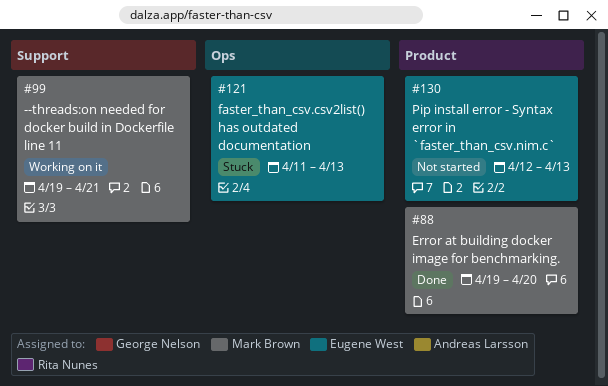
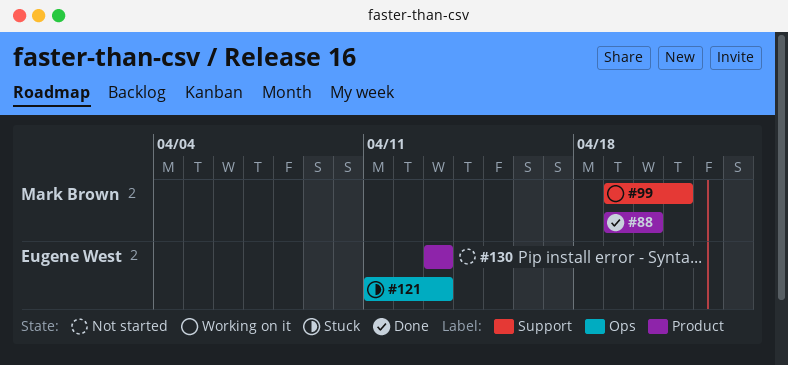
#130, start: Apr 12 -> Apr 13

